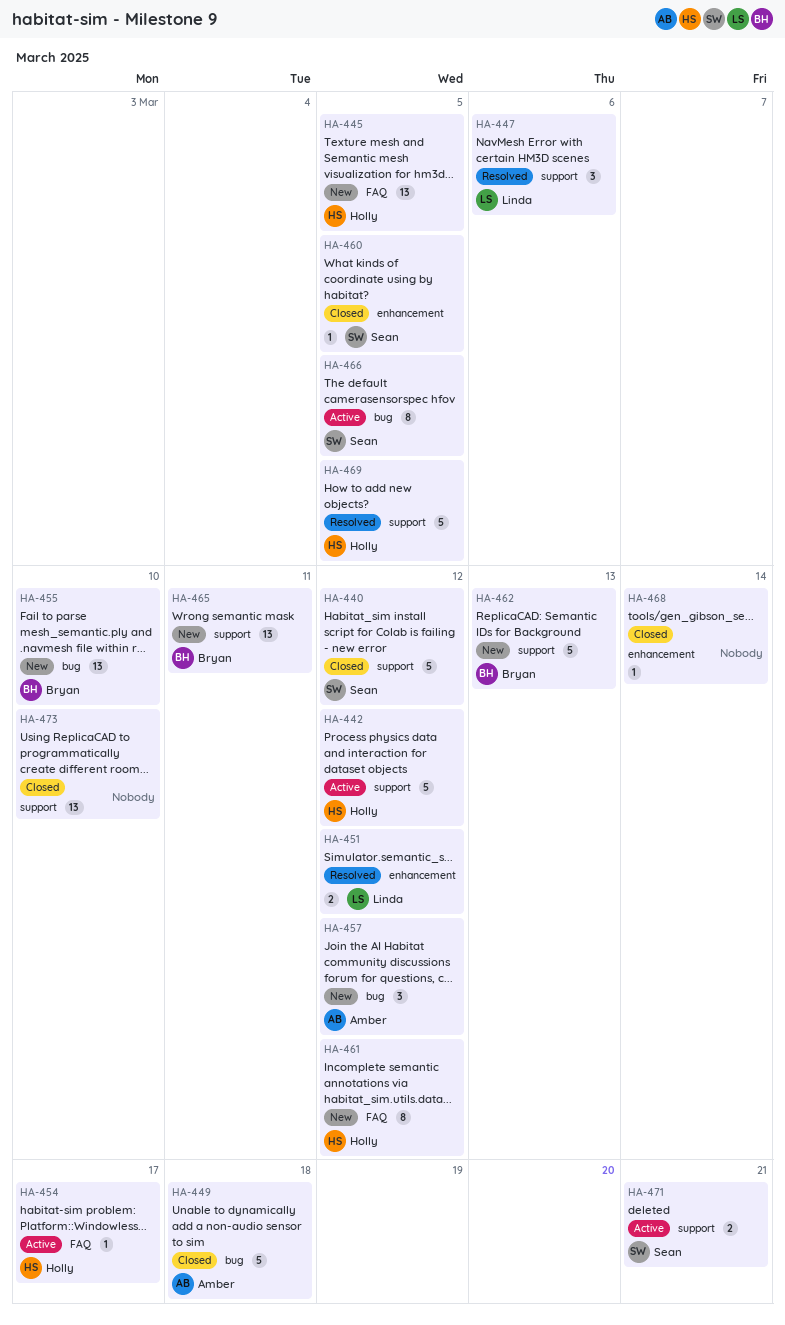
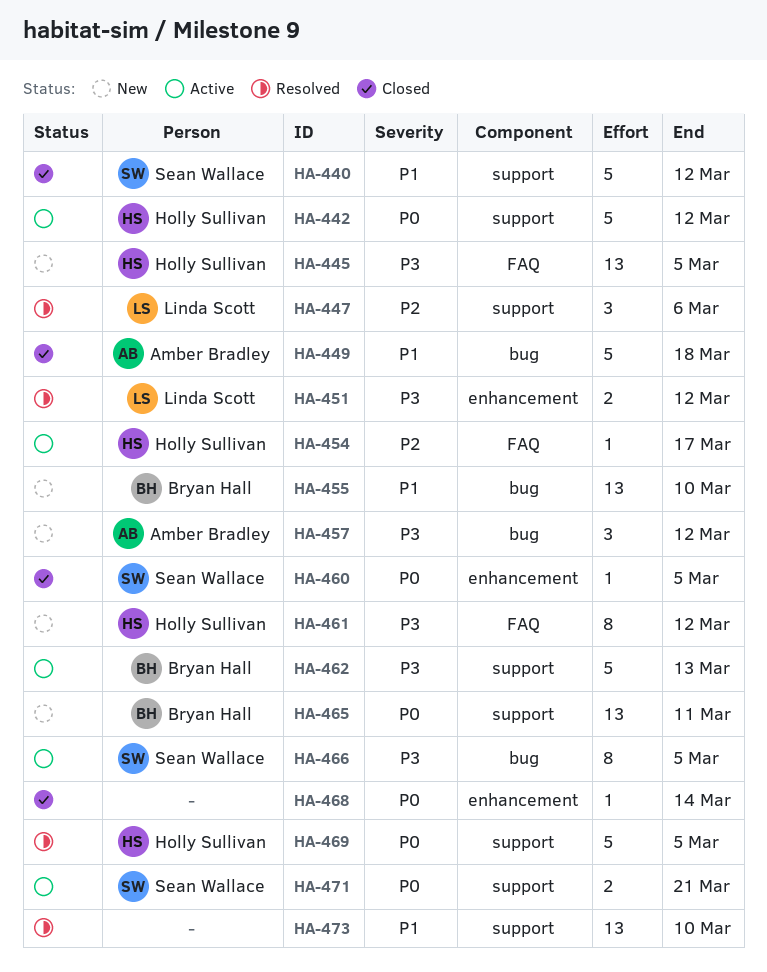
HA-462, status: New -> Active
HA-473, status: Closed -> Resolved

